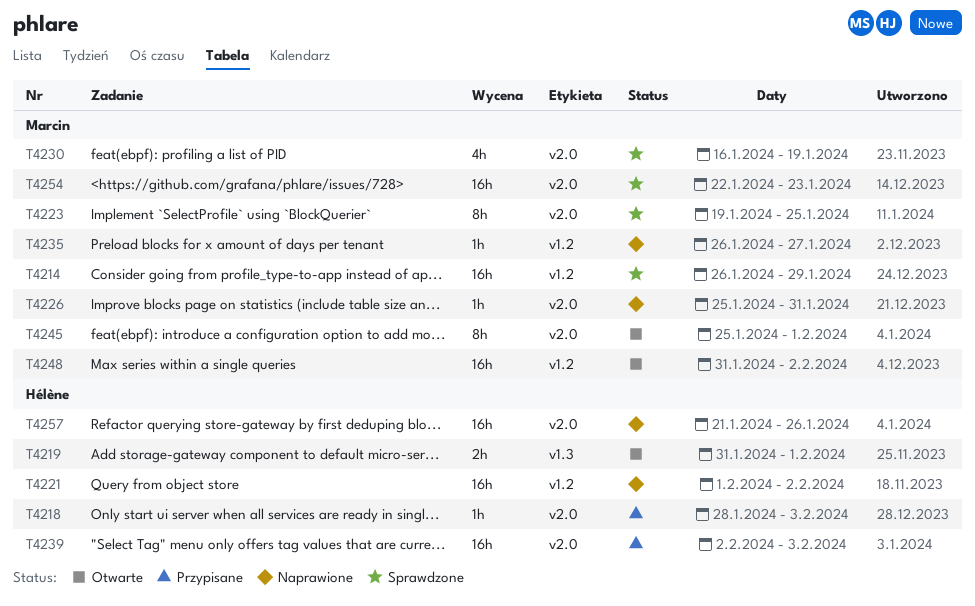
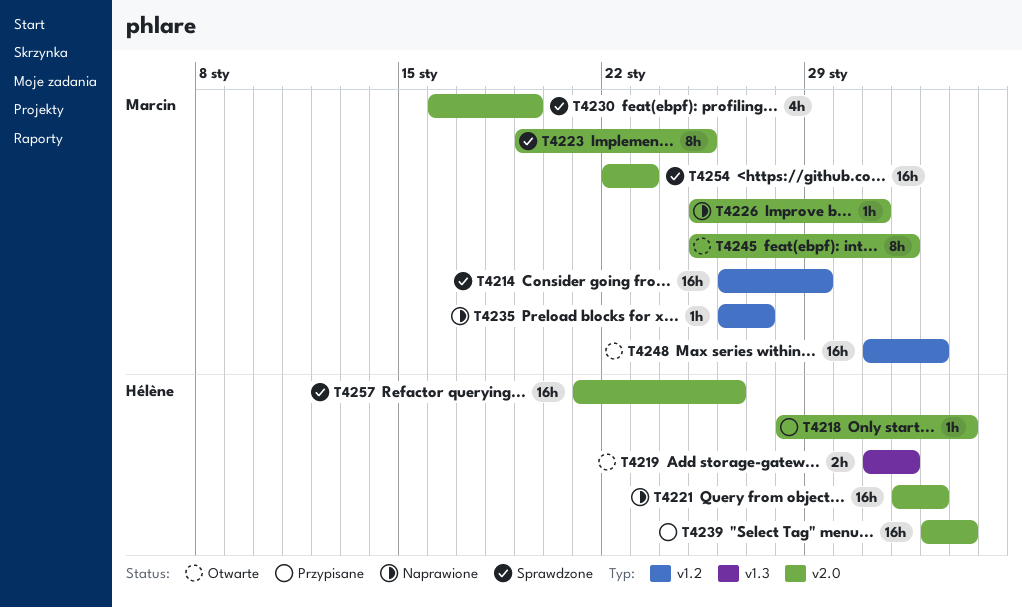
T4221, label: v1.2 -> v2.0
T4257, status: Naprawione -> Sprawdzone

